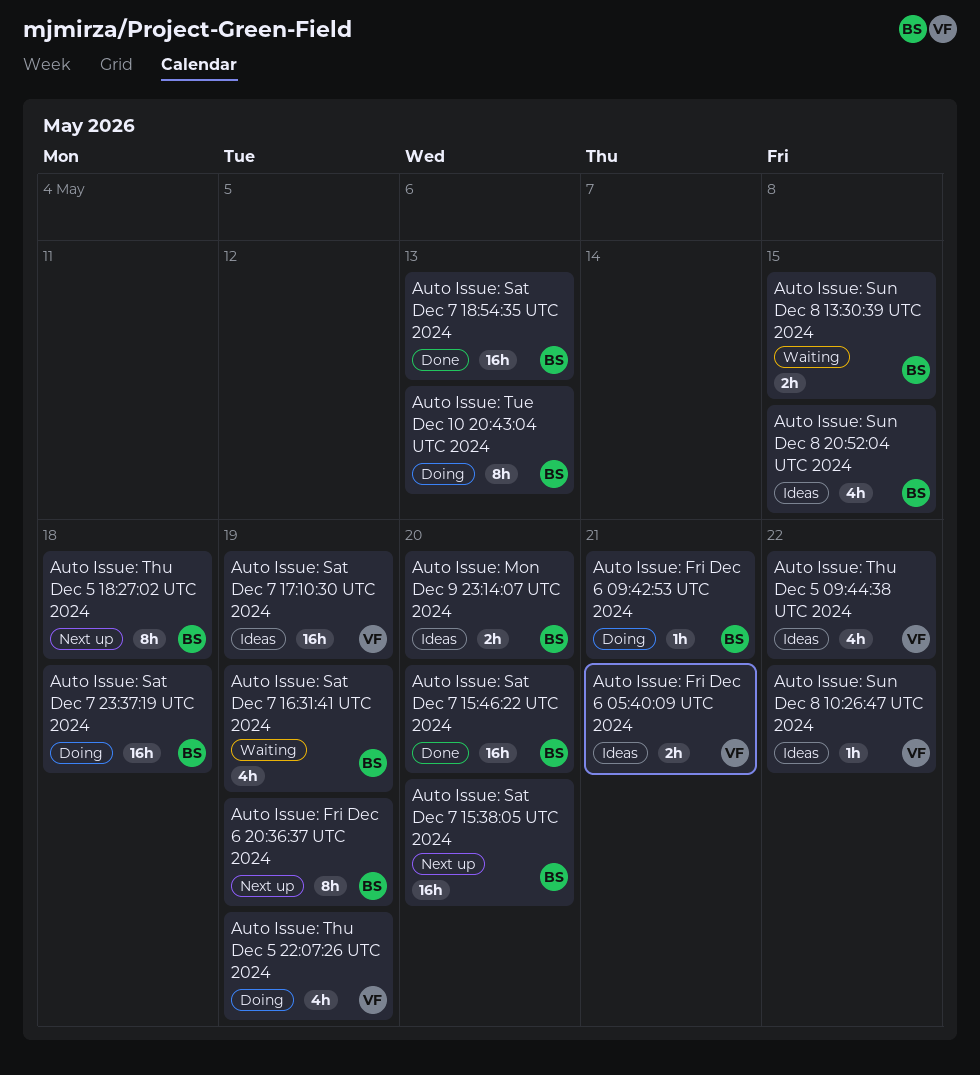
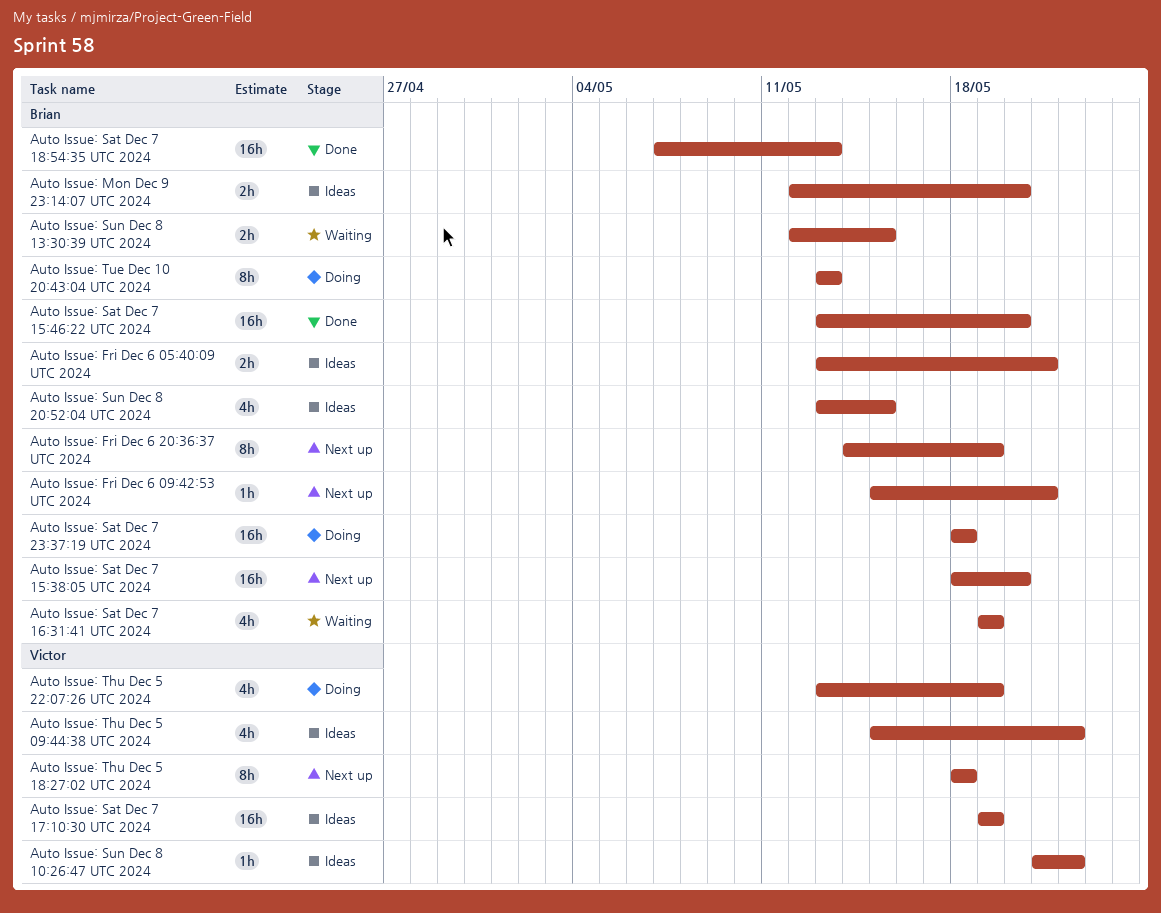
Auto Issue: Fri Dec 6 05:40:09 UTC 2024, owner: Victor -> Brian
Auto Issue: Fri Dec 6 09:42:53 UTC 2024, status: Doing -> Next up
Auto Issue: Thu Dec 5 18:27:02 UTC 2024, owner: Brian -> Victor

